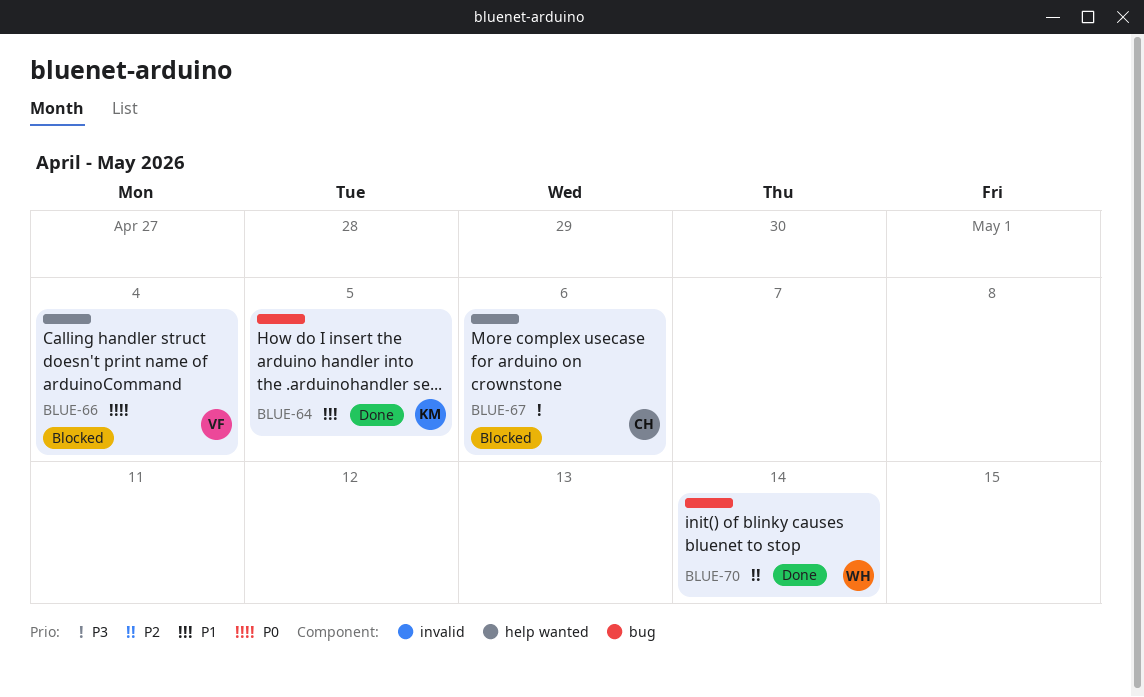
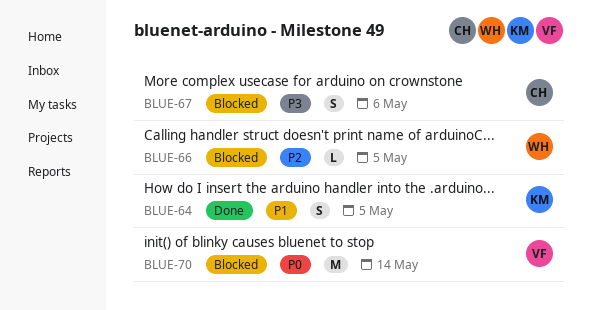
BLUE-66, owner: VF -> WH
BLUE-66, priority: P0 -> P2
BLUE-66, due: May 4 -> May 5
BLUE-70, status: Done -> Blocked
BLUE-70, owner: WH -> VF
BLUE-70, priority: P2 -> P0

